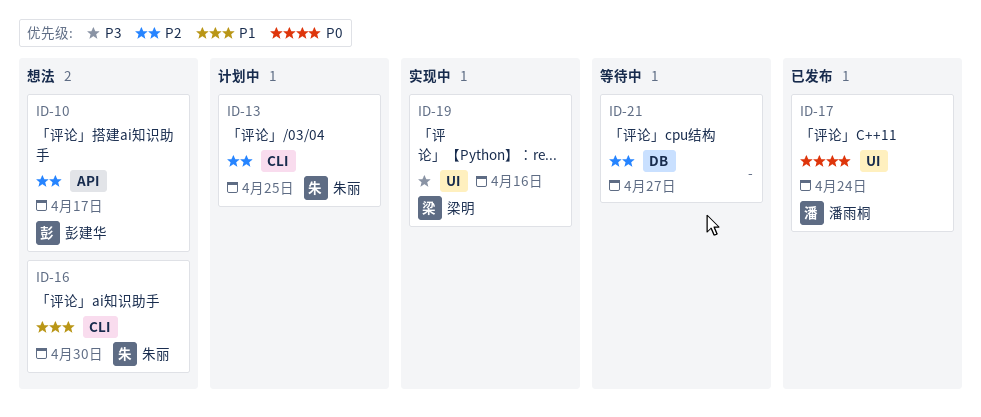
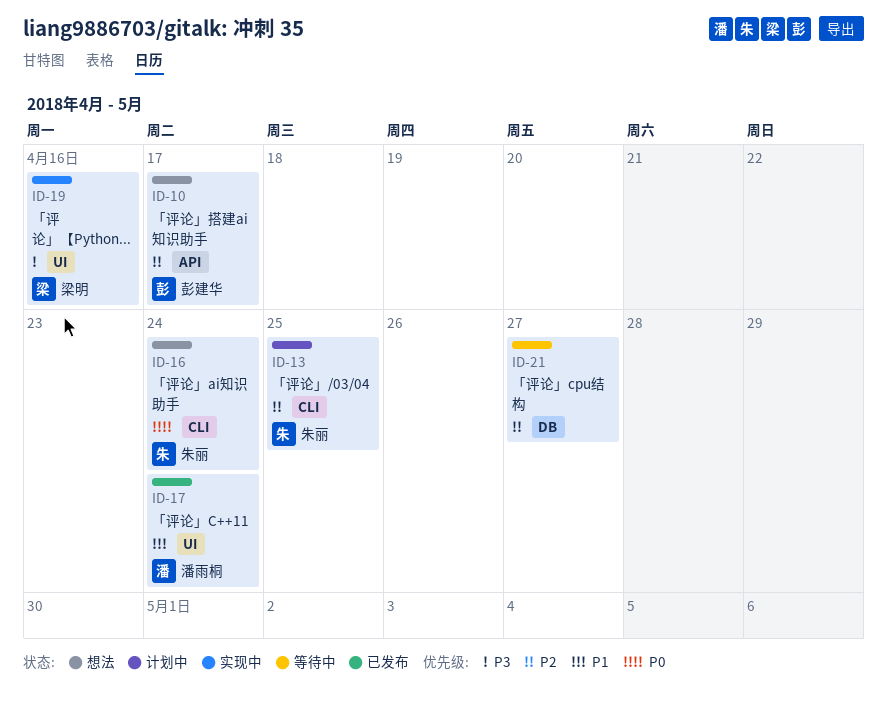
ID-16, priority: P1 -> P0
ID-16, due: Apr 30 -> Apr 24
ID-17, priority: P0 -> P1

